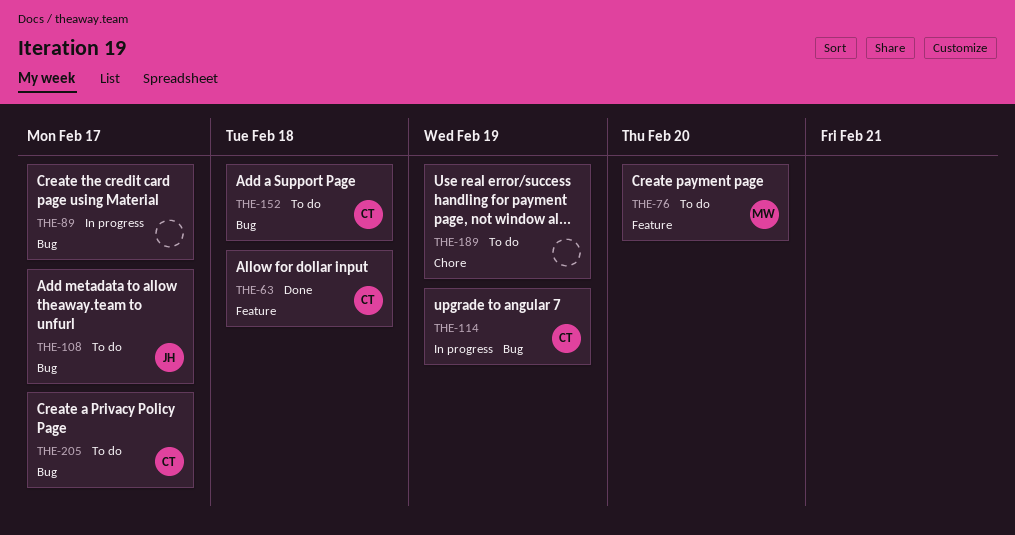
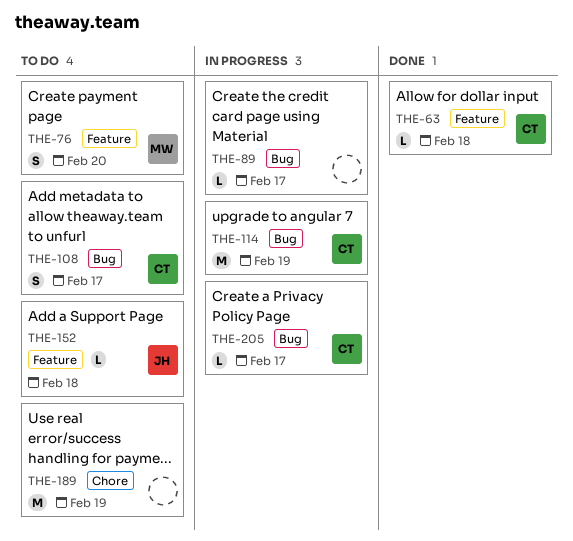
THE-108, owner: JH -> CT
THE-152, owner: CT -> JH
THE-152, label: Bug -> Feature
THE-205, status: To do -> In progress

